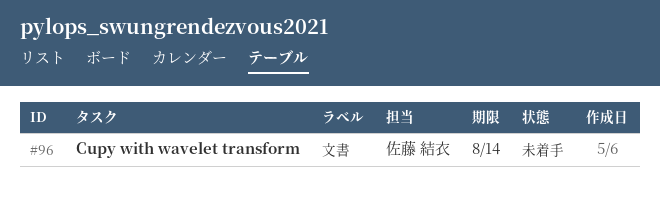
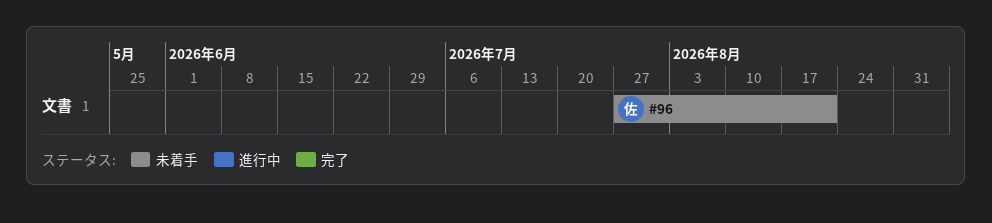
#96, due: Aug 14 -> Aug 21

